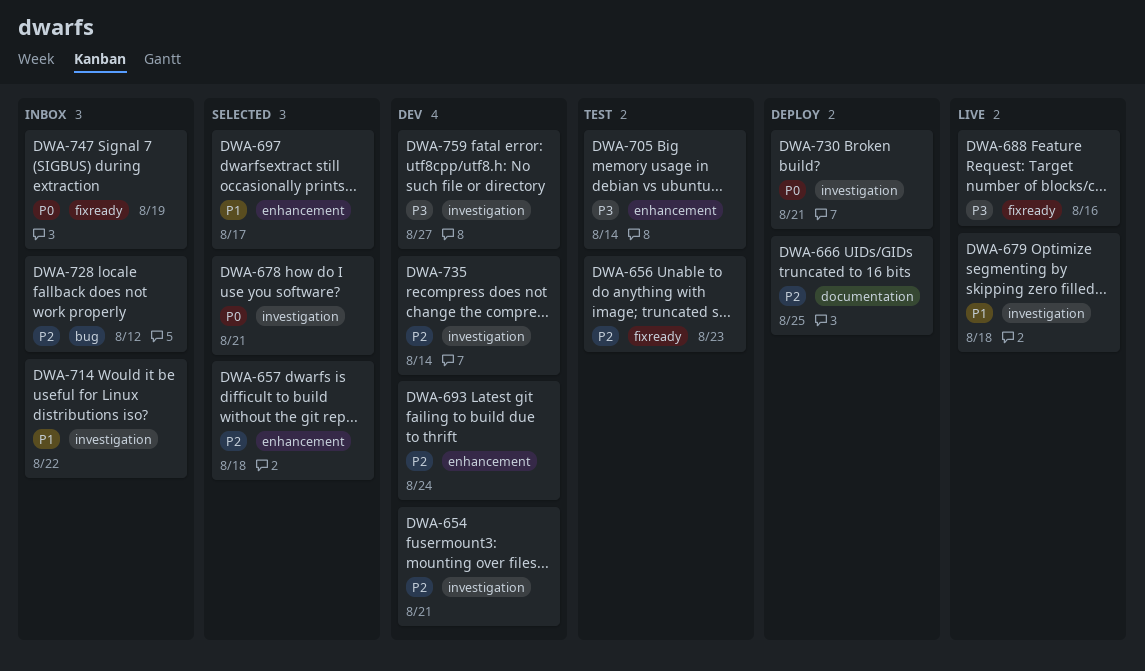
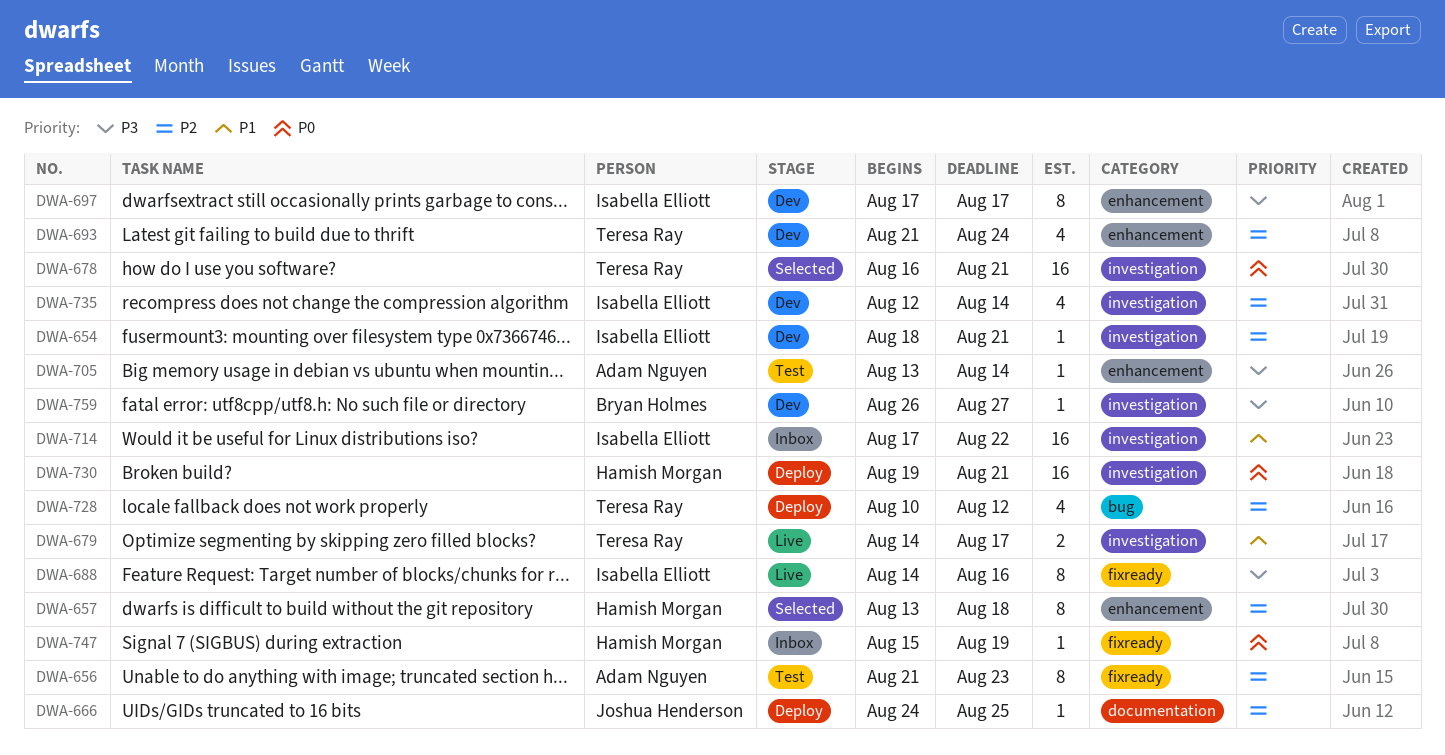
DWA-679, due: Aug 18 -> Aug 17
DWA-697, status: Selected -> Dev
DWA-697, priority: P1 -> P3
DWA-728, status: Inbox -> Deploy

